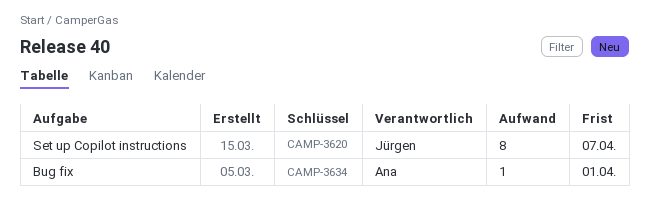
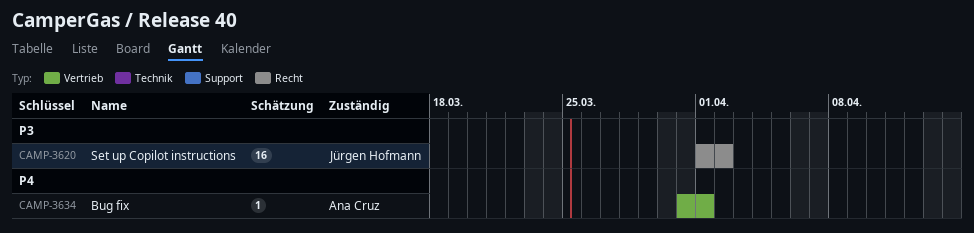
CAMP-3620, estimate: 8 -> 16
CAMP-3620, due: Apr 7 -> Apr 2

